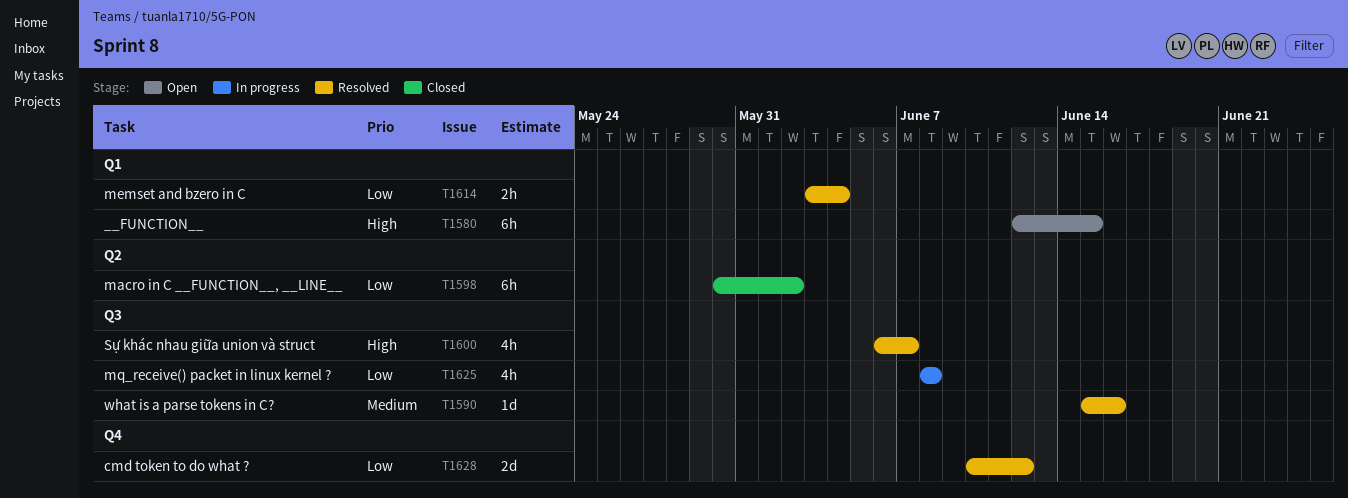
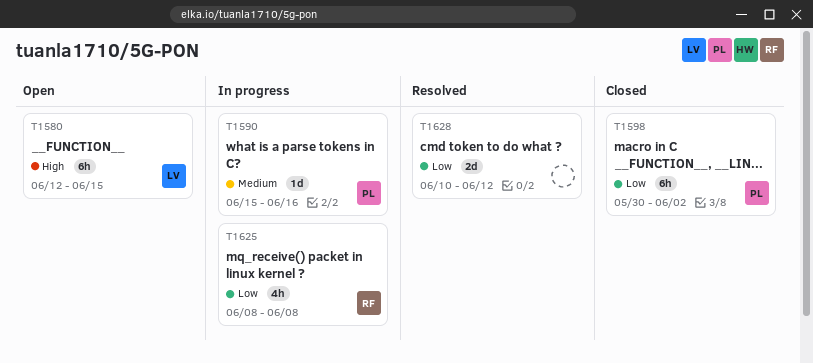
T1590, status: Resolved -> In progress
T1600: present -> none
T1614: present -> none

